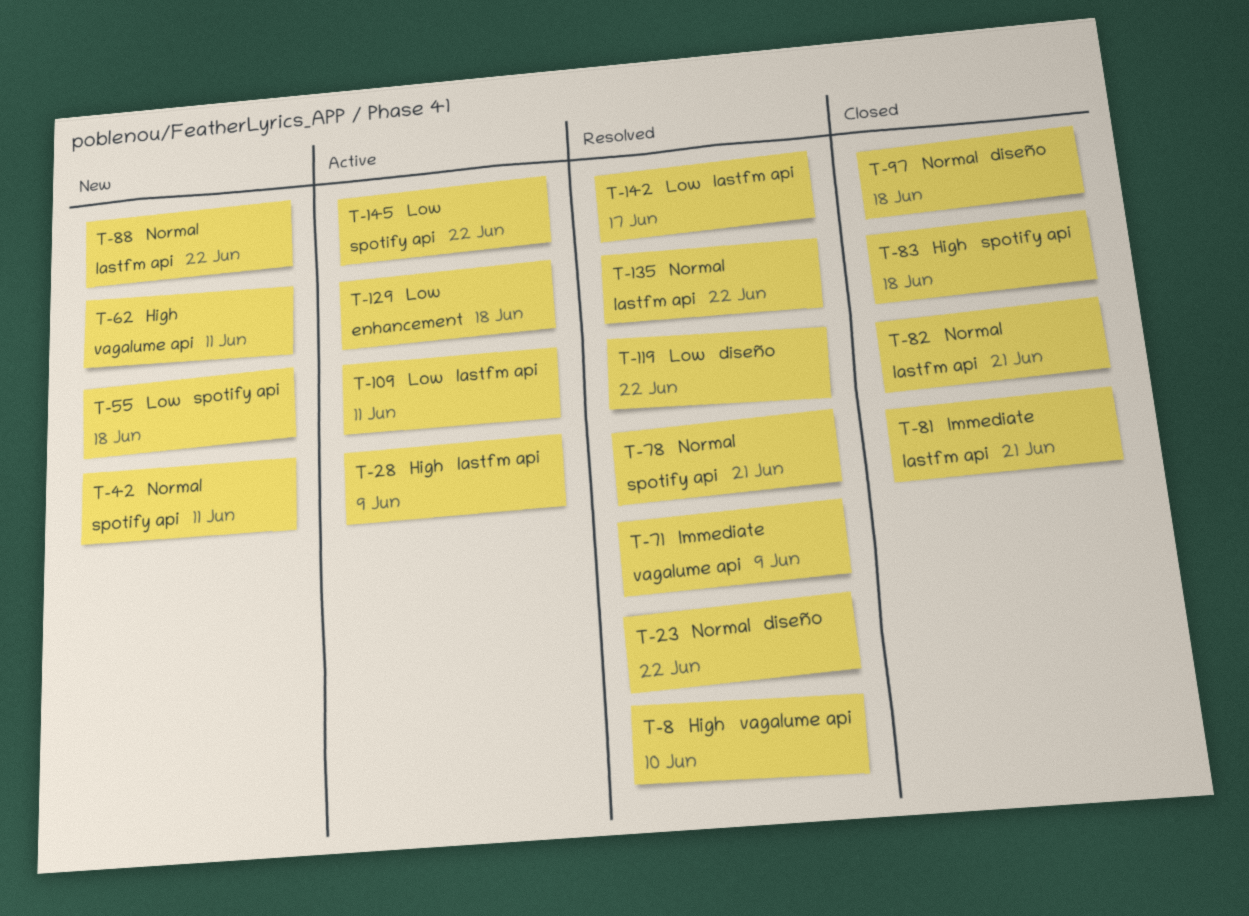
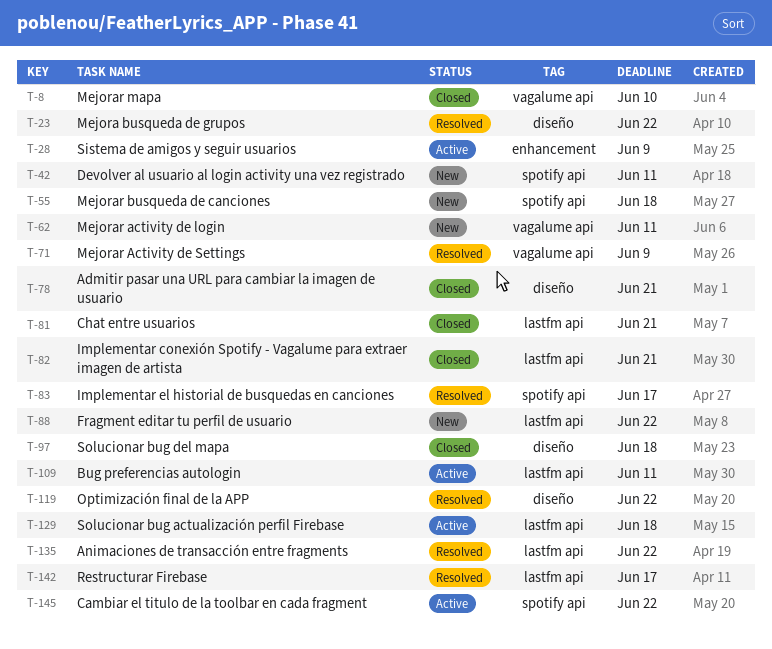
T-8, status: Resolved -> Closed
T-28, label: lastfm api -> enhancement
T-78, status: Resolved -> Closed
T-78, label: spotify api -> diseño
T-83, status: Closed -> Resolved
T-83, due: Jun 18 -> Jun 17
T-129, label: enhancement -> lastfm api

